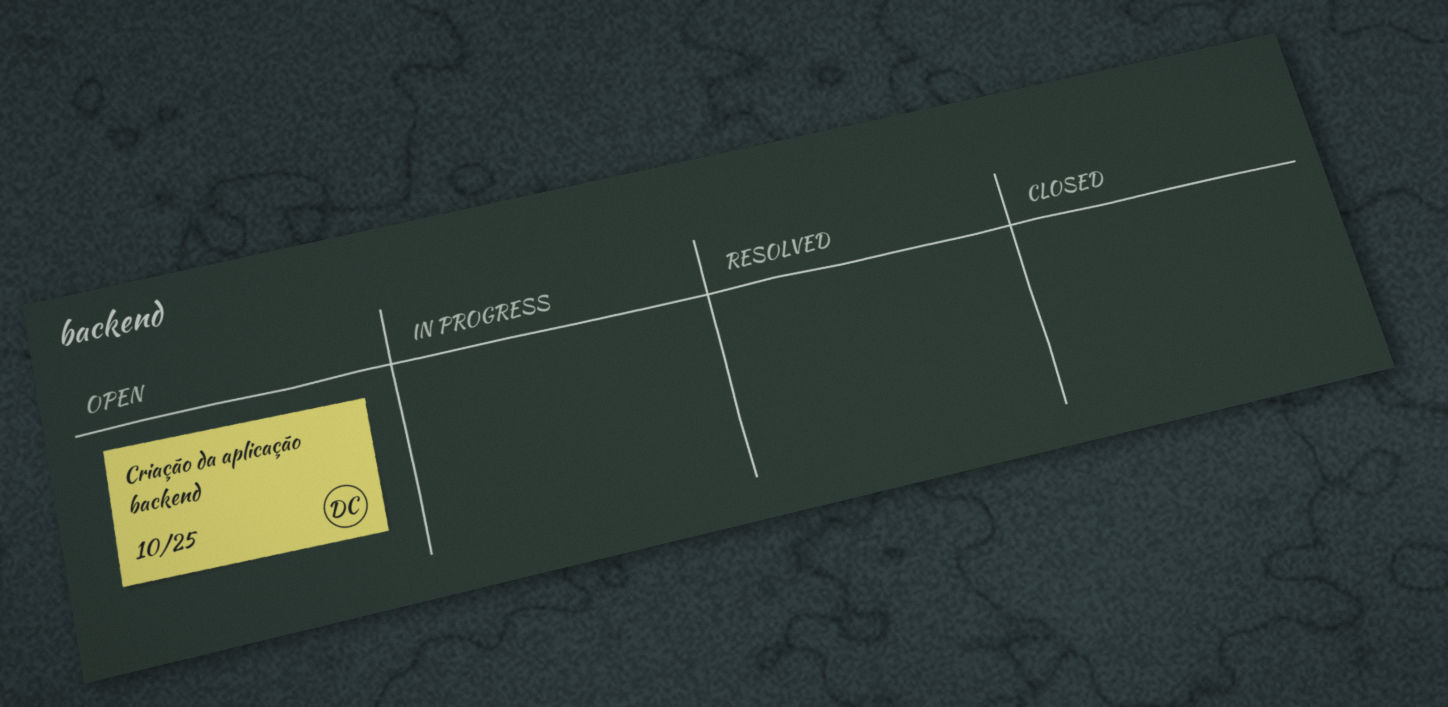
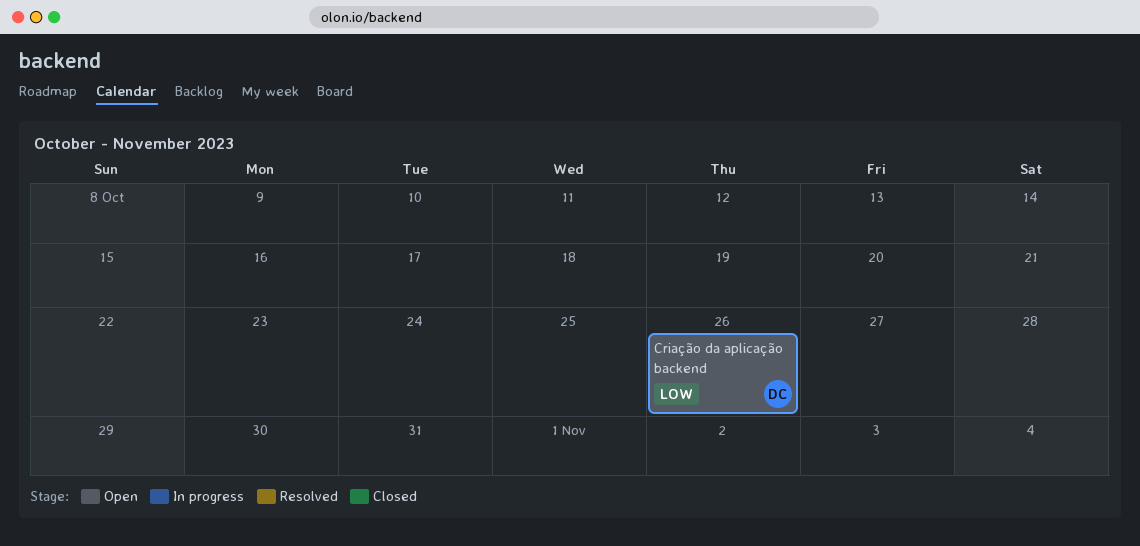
Criação da aplicação backend, due: Oct 25 -> Oct 26

